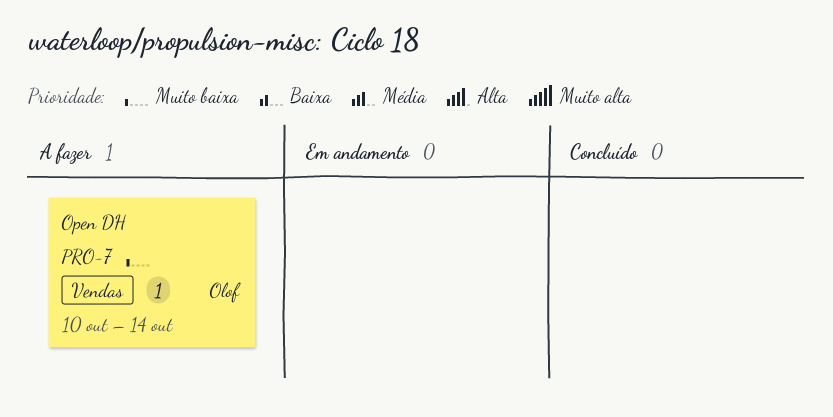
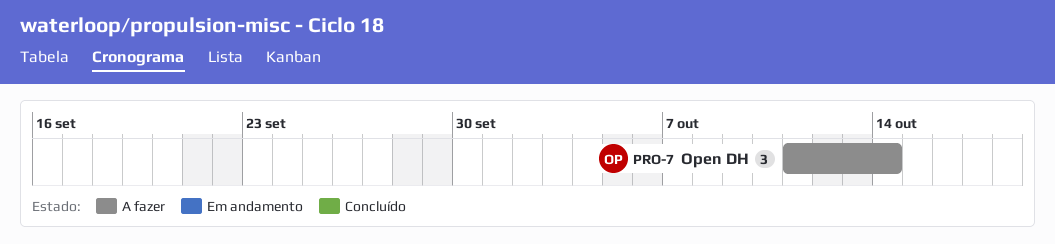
PRO-7, estimate: 1 -> 3
PRO-7, start: Oct 10 -> Oct 11

